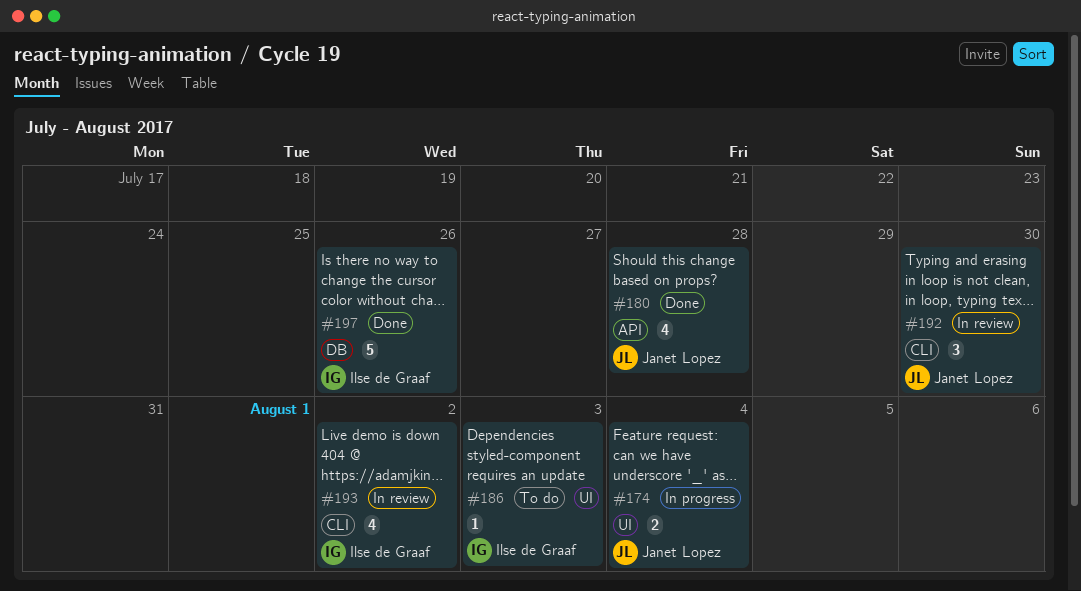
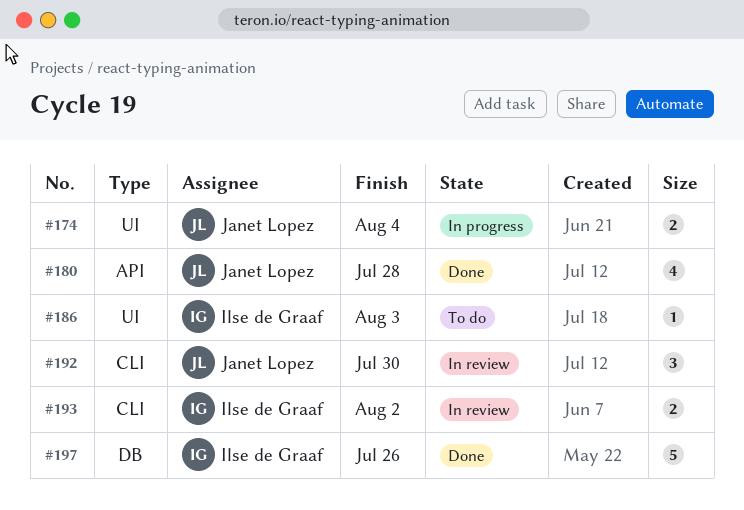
#193, estimate: 4 -> 2

